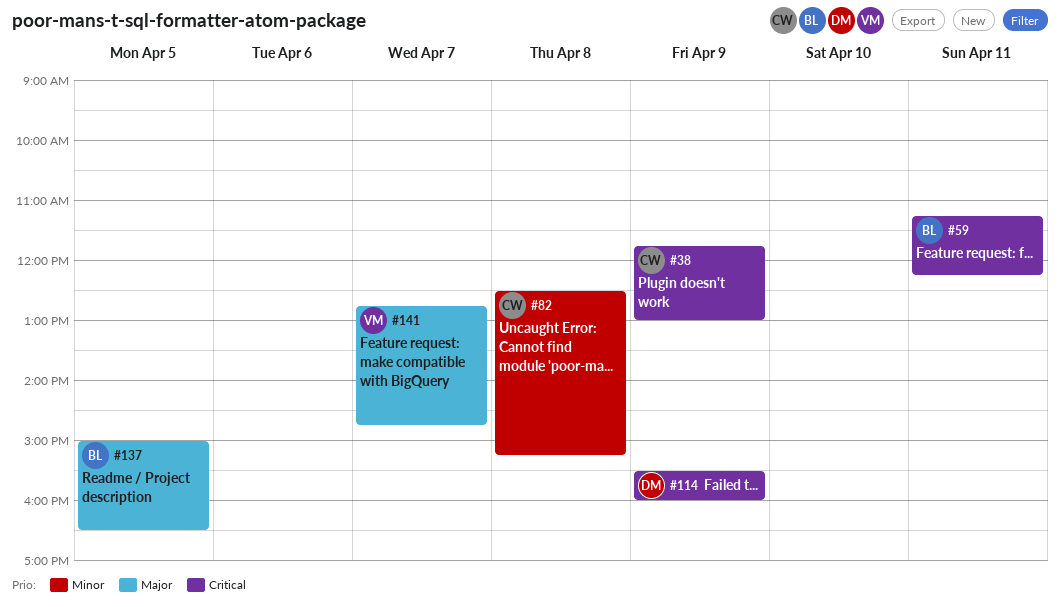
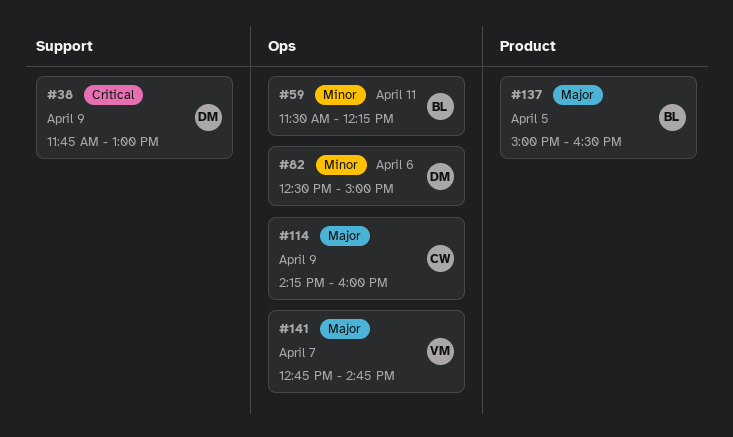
#38, owner: CW -> DM
#59, priority: Critical -> Minor
#59, begins: 11:15 -> 11:30
#82, owner: CW -> DM
#82, day: Apr 8 -> Apr 6
#82, ends: 15:15 -> 15:00
#114, owner: DM -> CW
#114, priority: Critical -> Major
#114, begins: 15:30 -> 14:15

